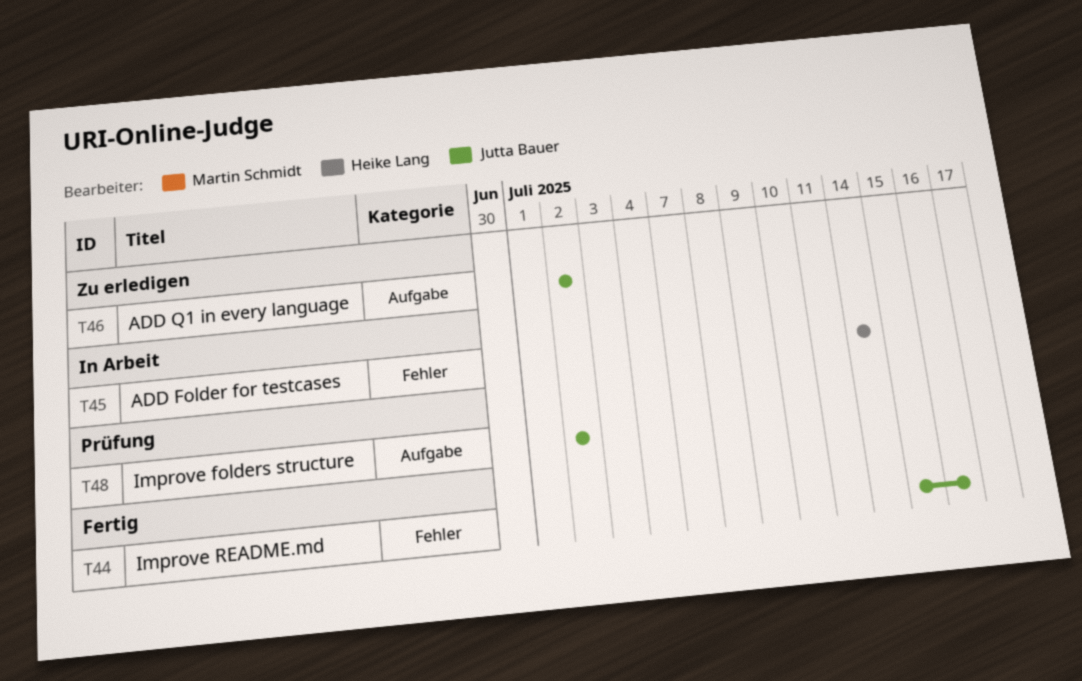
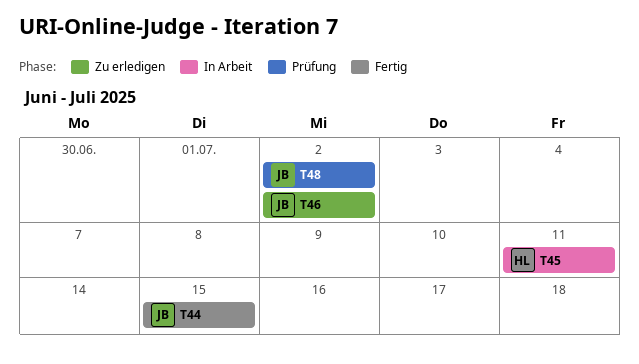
T44, due: Jul 16 -> Jul 15
T45, start: Jul 14 -> Jul 11
T45, due: Jul 14 -> Jul 11

